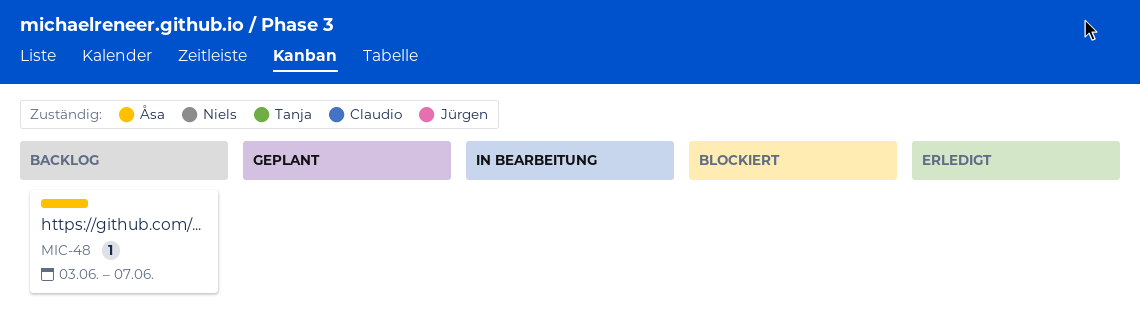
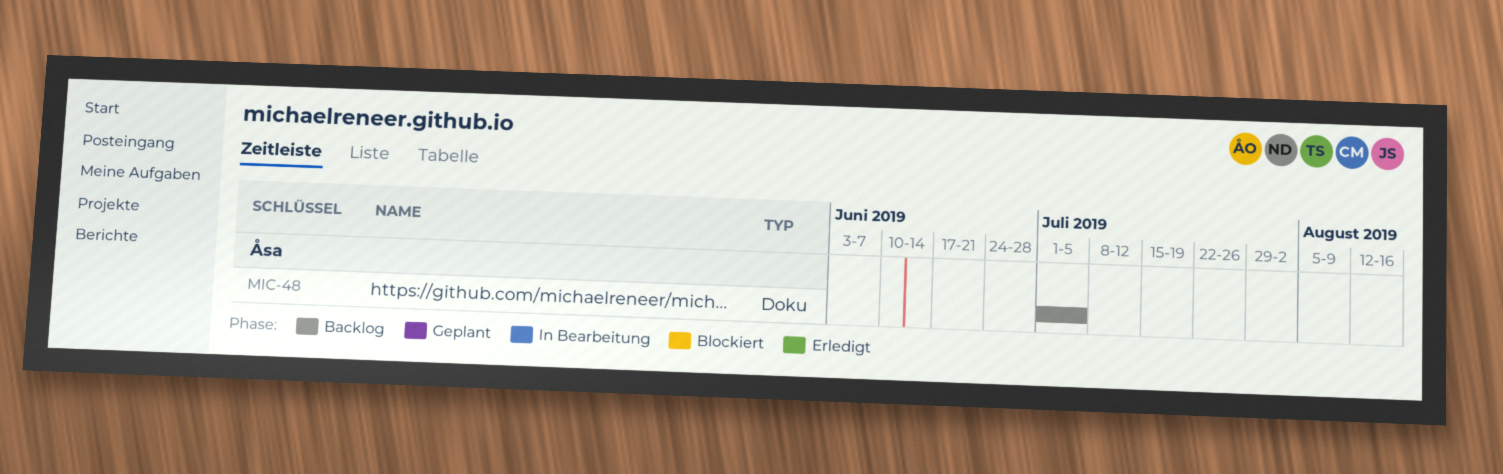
MIC-48, start: Jun 3 -> Jul 1
MIC-48, due: Jun 7 -> Jul 5

